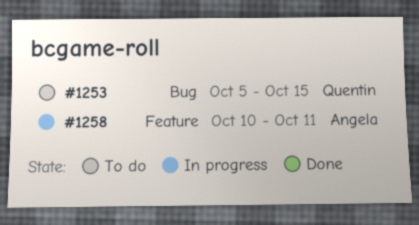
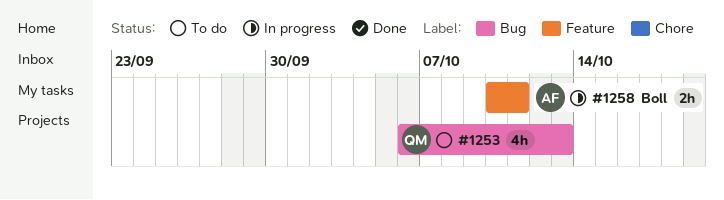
#1253, start: Oct 5 -> Oct 6
#1253, due: Oct 15 -> Oct 13

